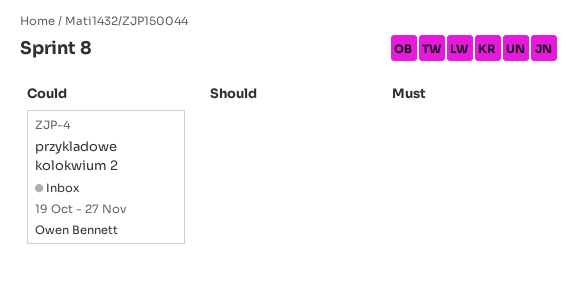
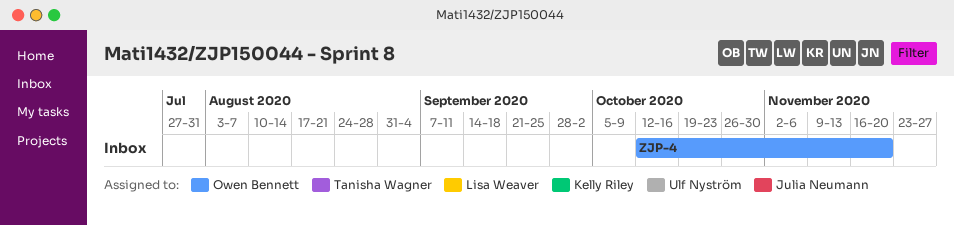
ZJP-4, start: Oct 19 -> Oct 12
ZJP-4, due: Nov 27 -> Nov 20

